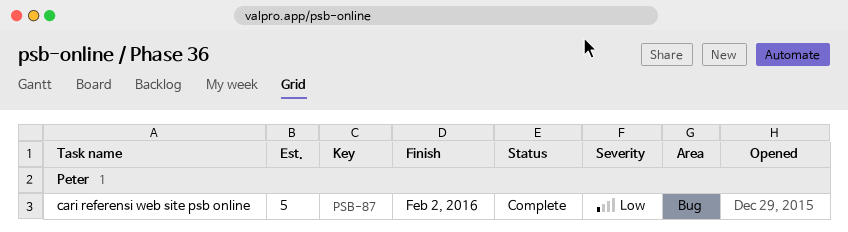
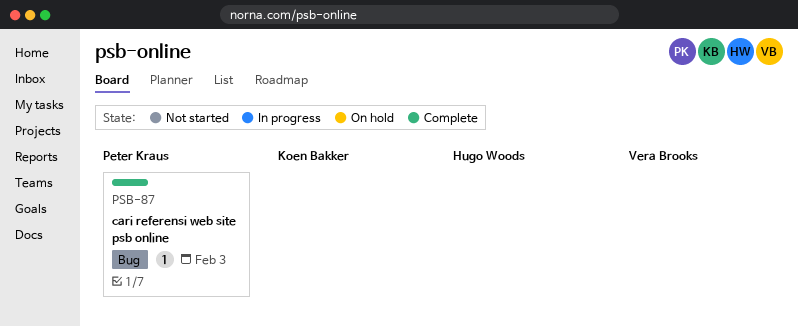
PSB-87, estimate: 5 -> 1
PSB-87, due: Feb 2 -> Feb 3

